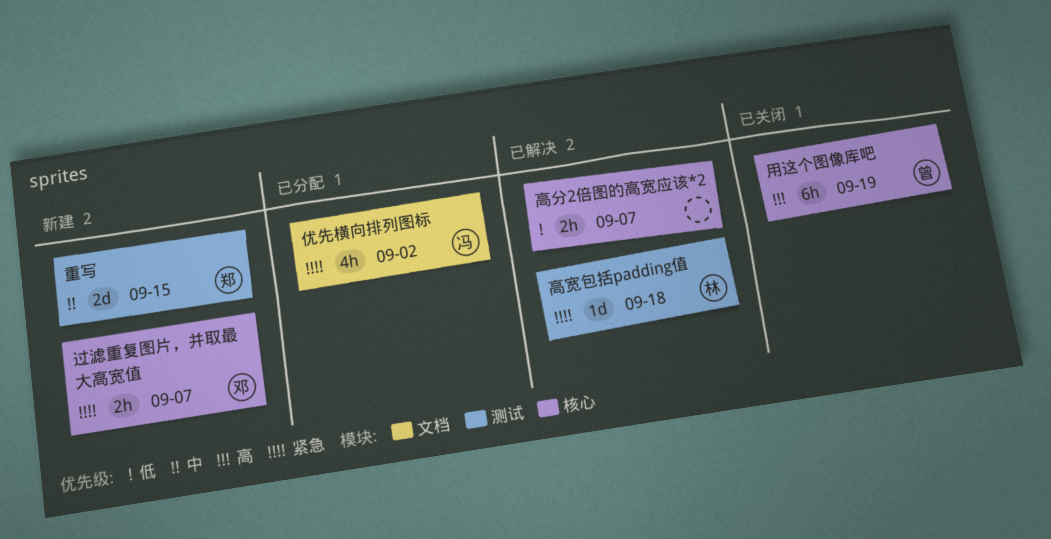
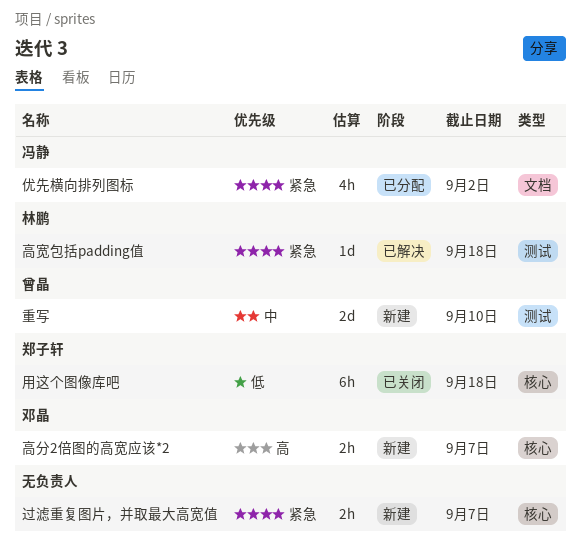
用这个图像库吧, owner: 曾晶 -> 郑子轩
用这个图像库吧, priority: 高 -> 低
用这个图像库吧, due: Sep 19 -> Sep 18
过滤重复图片，并取最大高宽值, owner: 邓晶 -> none
重写, owner: 郑子轩 -> 曾晶
重写, due: Sep 15 -> Sep 10
高分2倍图的高宽应该*2, status: 已解决 -> 新建
高分2倍图的高宽应该*2, owner: none -> 邓晶
高分2倍图的高宽应该*2, priority: 低 -> 高

